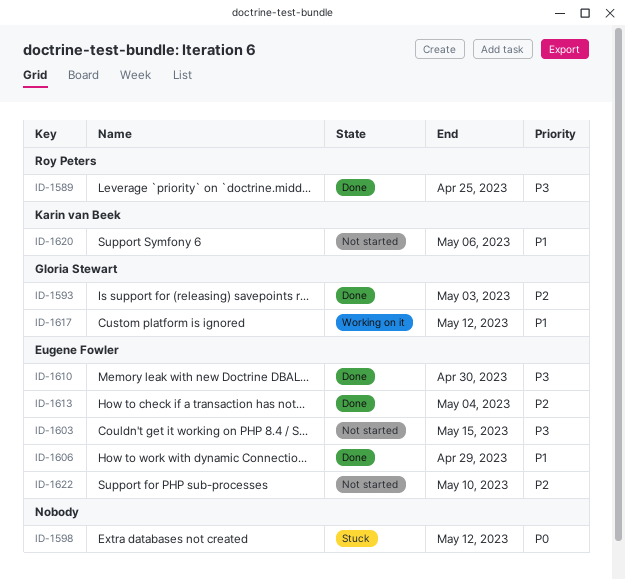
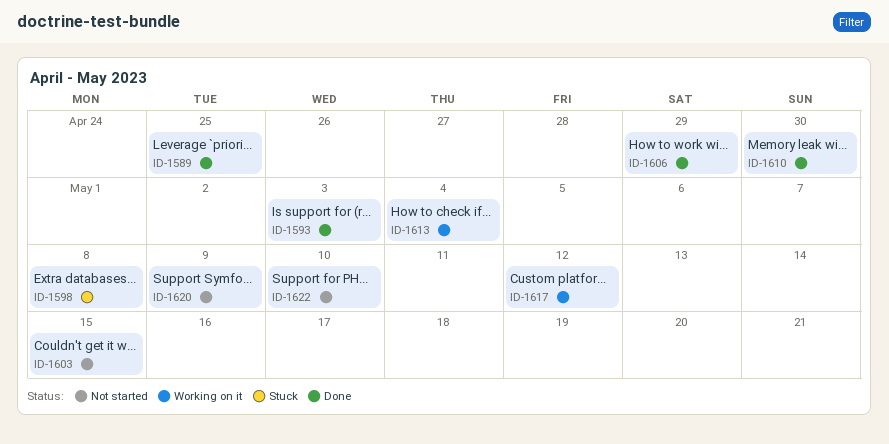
ID-1598, due: May 12 -> May 8
ID-1613, status: Done -> Working on it
ID-1620, due: May 6 -> May 9

